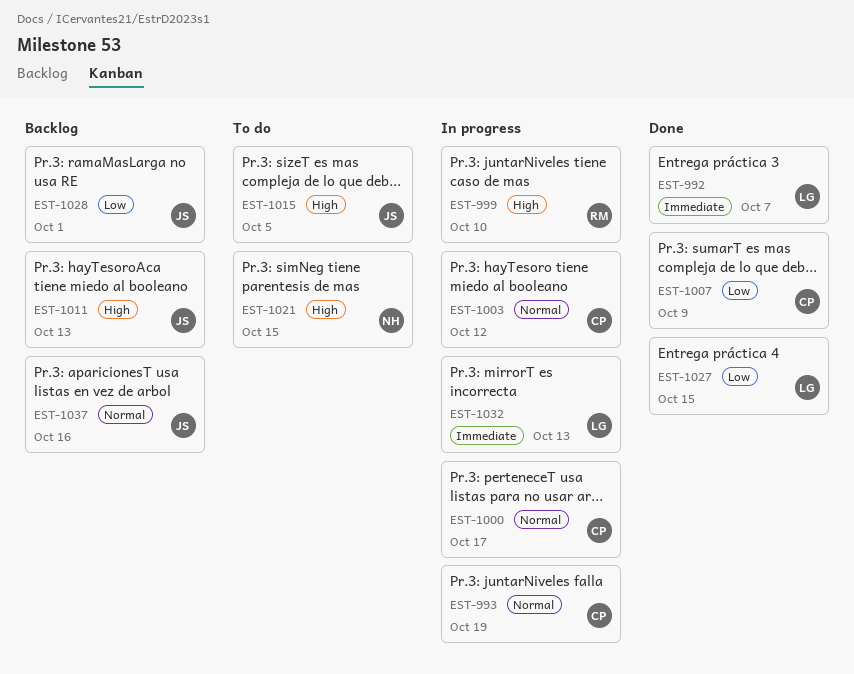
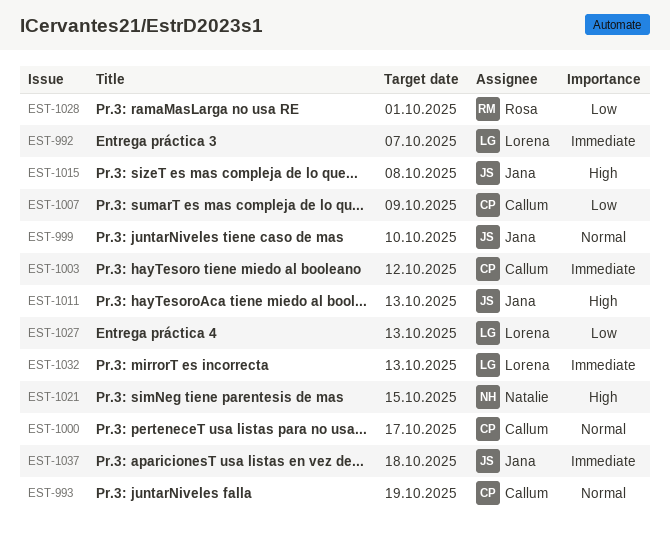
EST-999, owner: Rosa -> Jana
EST-999, priority: High -> Normal
EST-1003, priority: Normal -> Immediate
EST-1015, due: Oct 5 -> Oct 8
EST-1027, due: Oct 15 -> Oct 13
EST-1028, owner: Jana -> Rosa
EST-1037, priority: Normal -> Immediate
EST-1037, due: Oct 16 -> Oct 18

